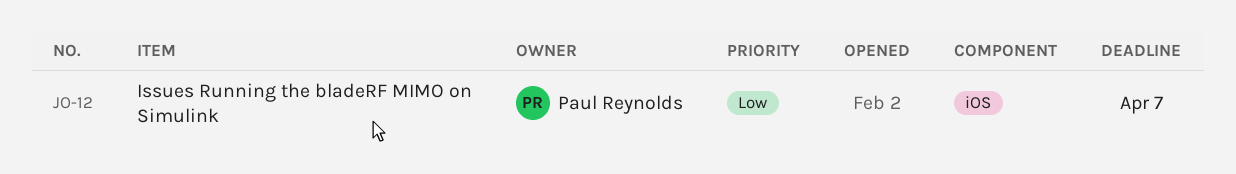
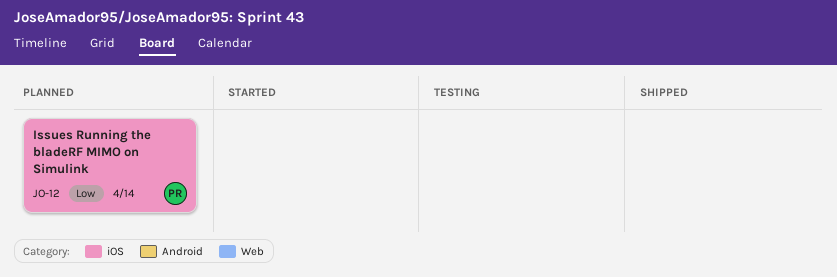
JO-12, due: Apr 7 -> Apr 14

